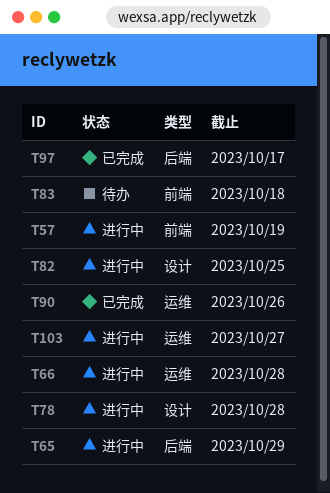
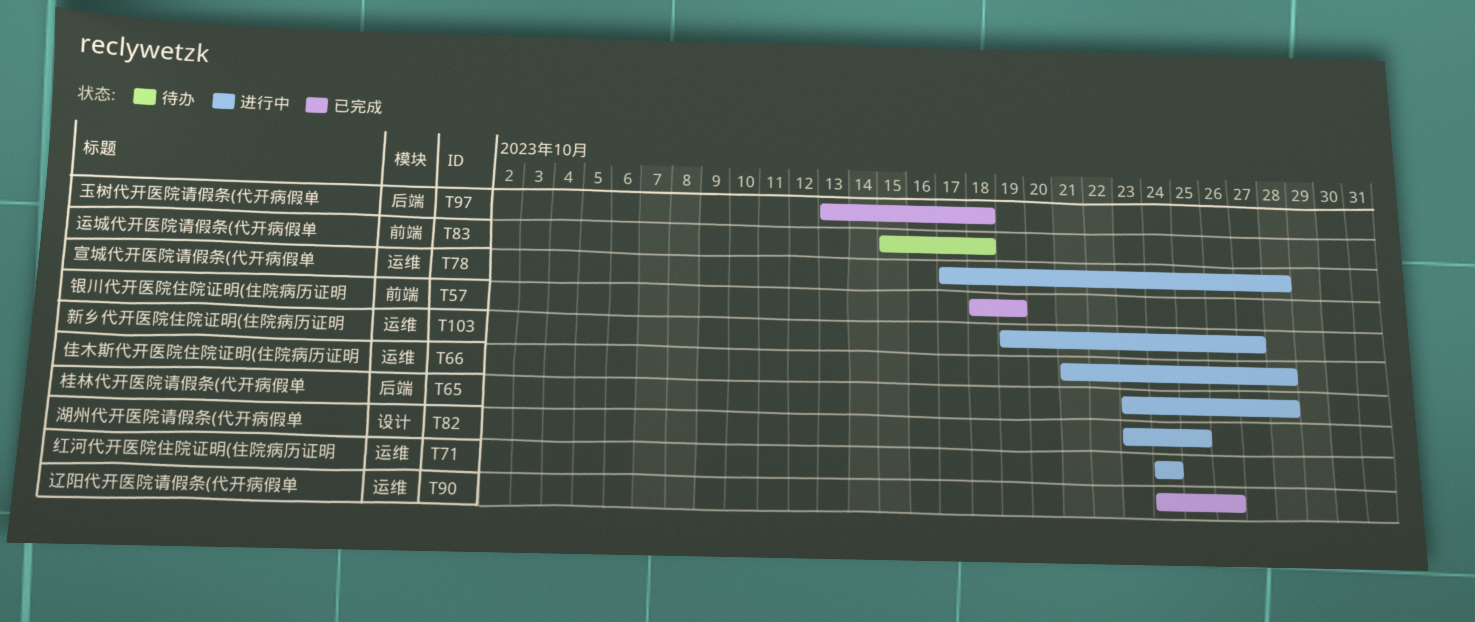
T57, status: 进行中 -> 已完成
T65, due: Oct 29 -> Oct 28
T71: none -> present
T78, label: 设计 -> 运维
T97, due: Oct 17 -> Oct 18

